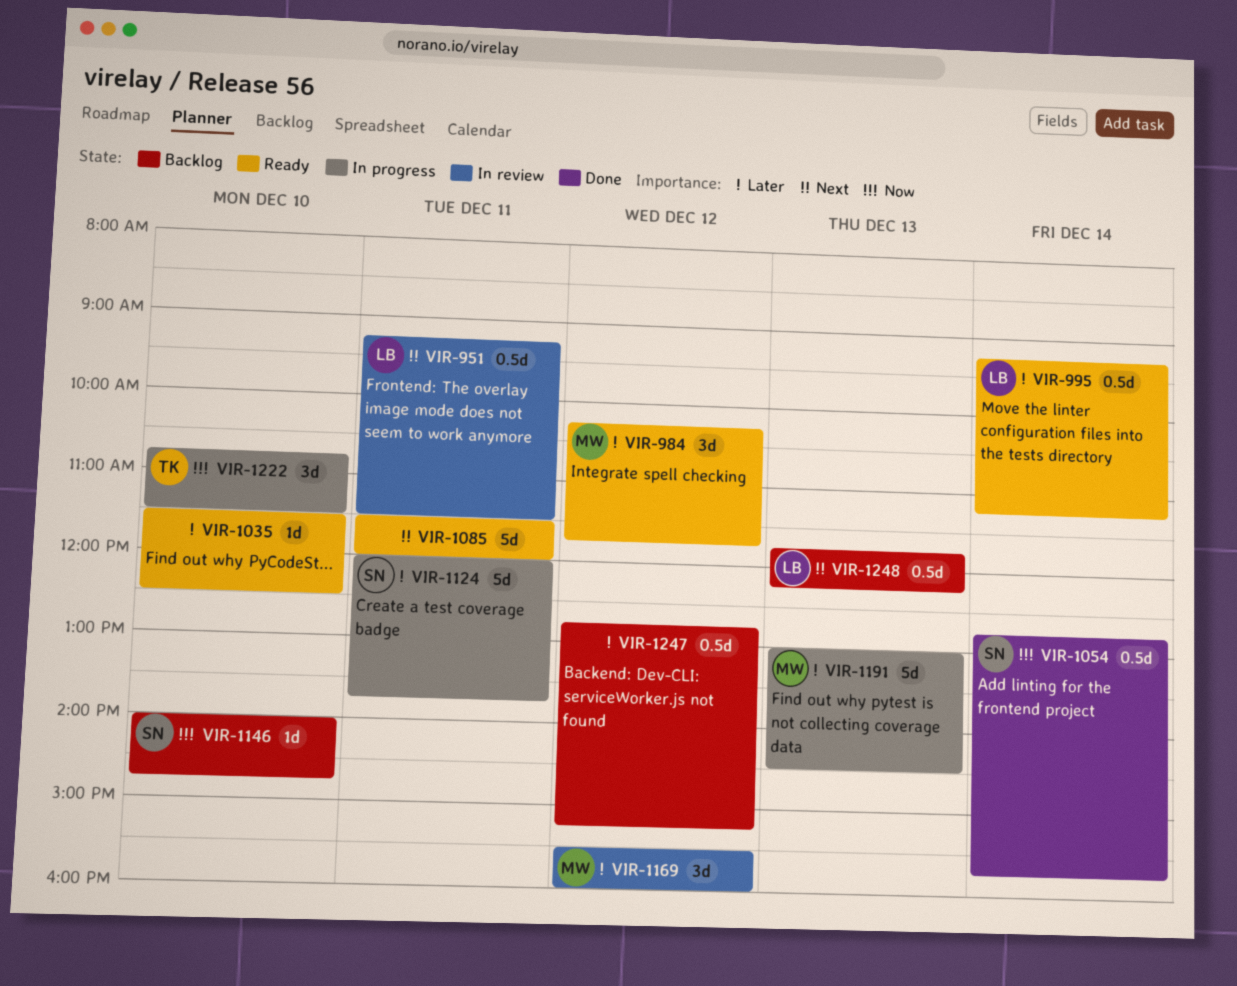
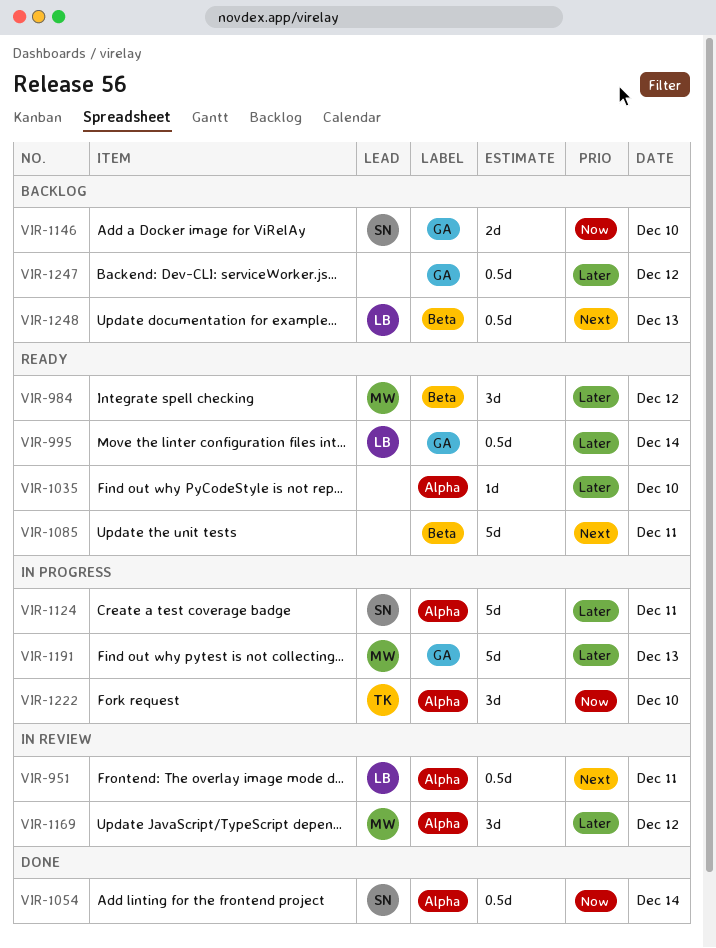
VIR-1146, estimate: 1d -> 2d

